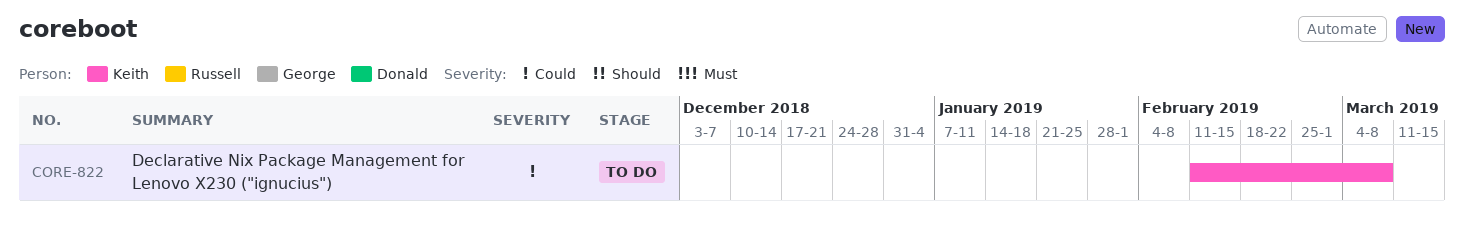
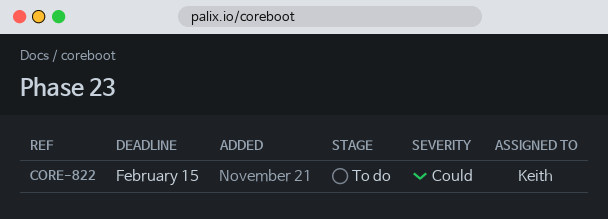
CORE-822, due: Mar 8 -> Feb 15

